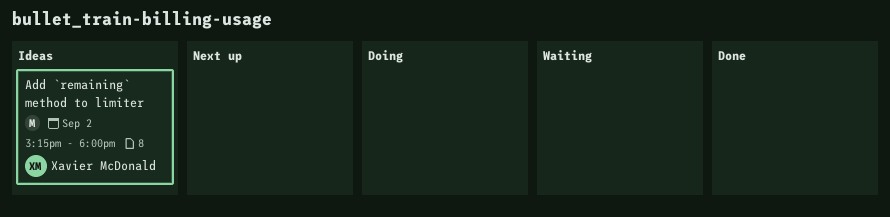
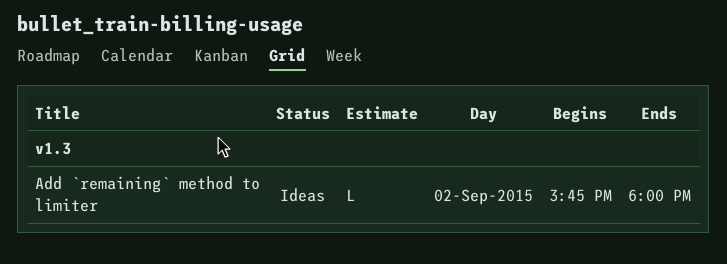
Add `remaining` method to limiter, estimate: M -> L
Add `remaining` method to limiter, begins: 15:15 -> 15:45

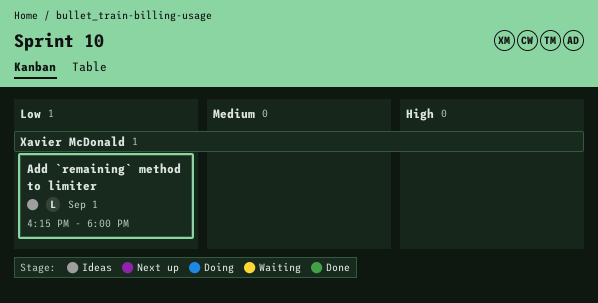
Add `remaining` method to limiter, day: Sep 2 -> Sep 1
Add `remaining` method to limiter, begins: 15:45 -> 16:15

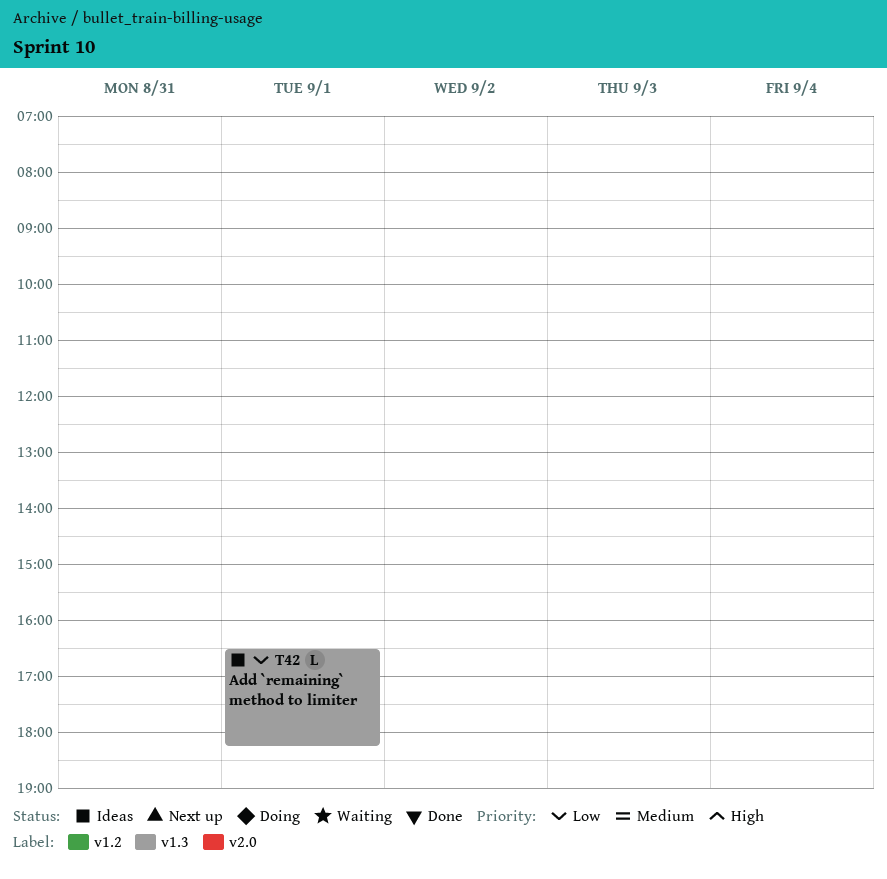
Add `remaining` method to limiter, begins: 16:15 -> 16:30
Add `remaining` method to limiter, ends: 18:00 -> 18:15

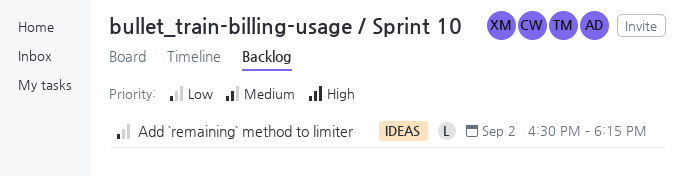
Add `remaining` method to limiter, day: Sep 1 -> Sep 2

